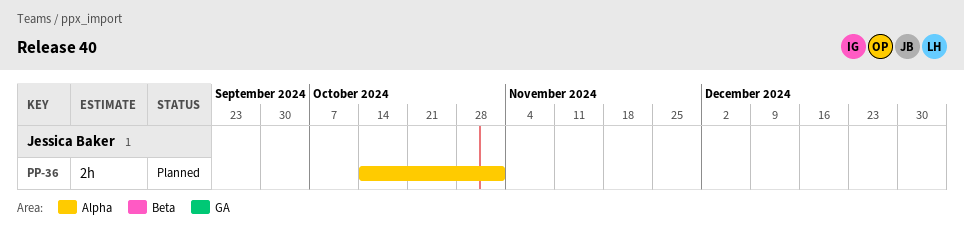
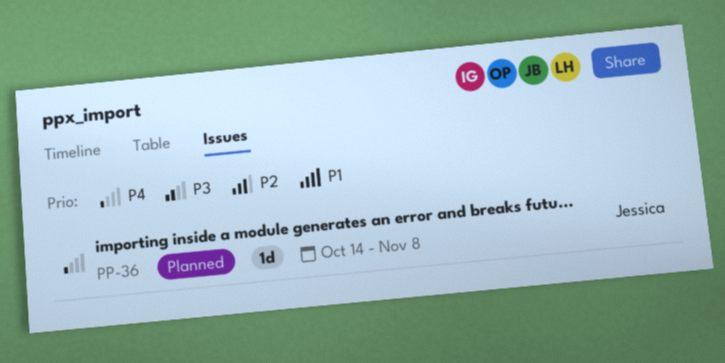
PP-36, estimate: 2h -> 1d
PP-36, due: Nov 1 -> Nov 8

